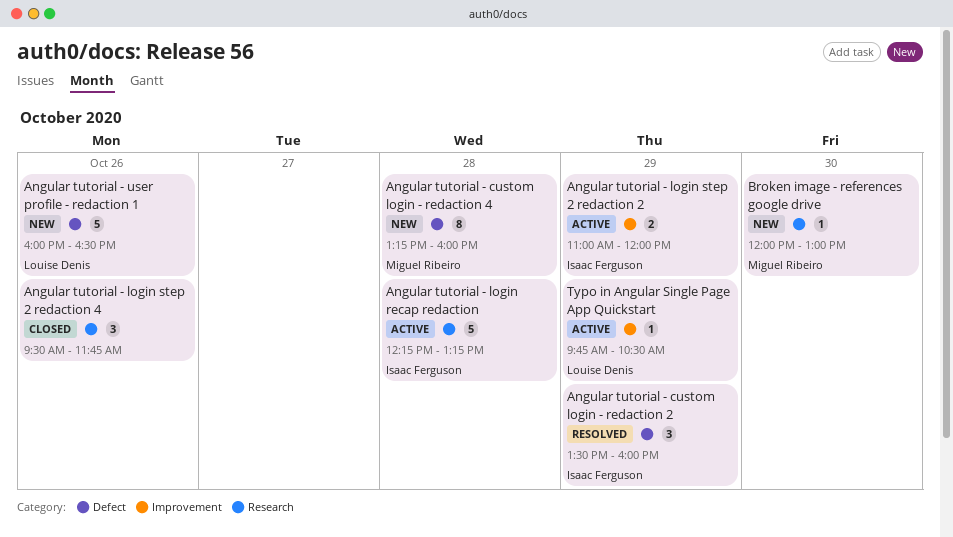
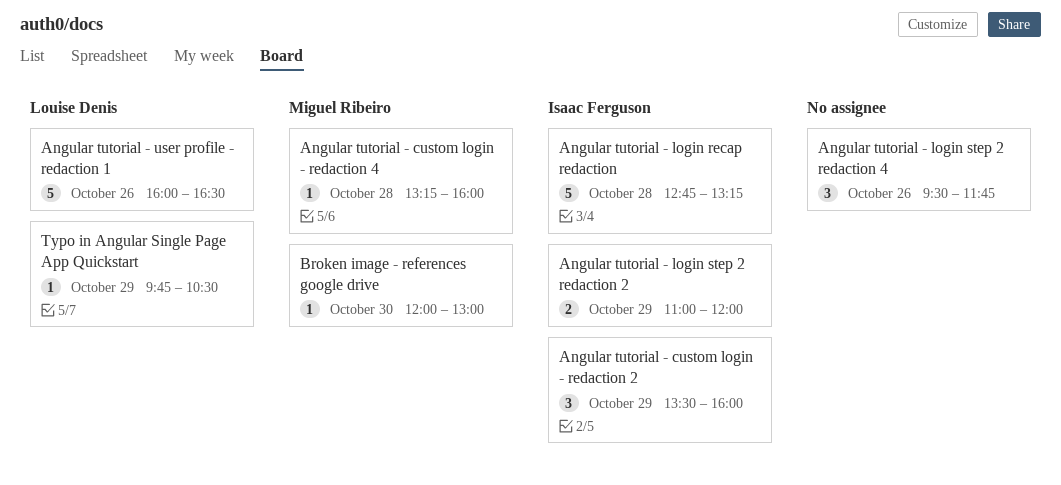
Angular tutorial - custom login - redaction 4, estimate: 8 -> 1
Angular tutorial - login recap redaction, begins: 12:15 -> 12:45

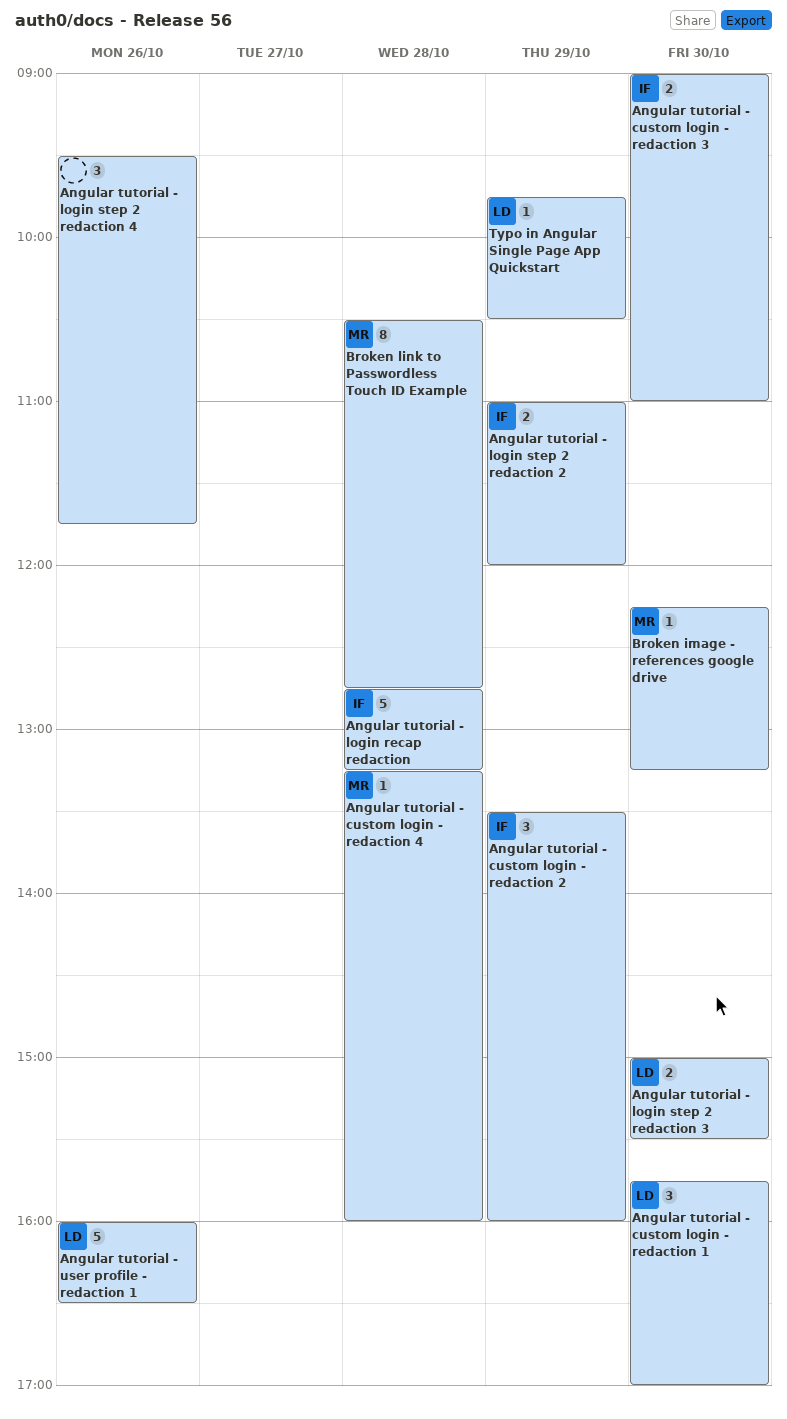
Angular tutorial - custom login - redaction 1: none -> present
Angular tutorial - custom login - redaction 3: none -> present
Angular tutorial - login step 2 redaction 3: none -> present
Broken image - references google drive, begins: 12:00 -> 12:15
Broken image - references google drive, ends: 13:00 -> 13:15
Broken link to Passwordless Touch ID Example: none -> present

